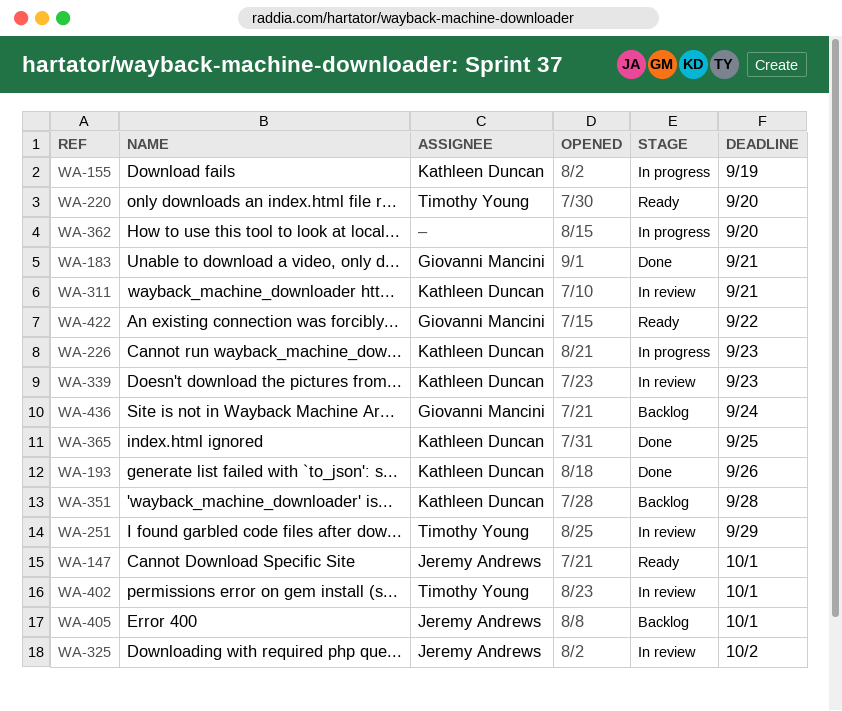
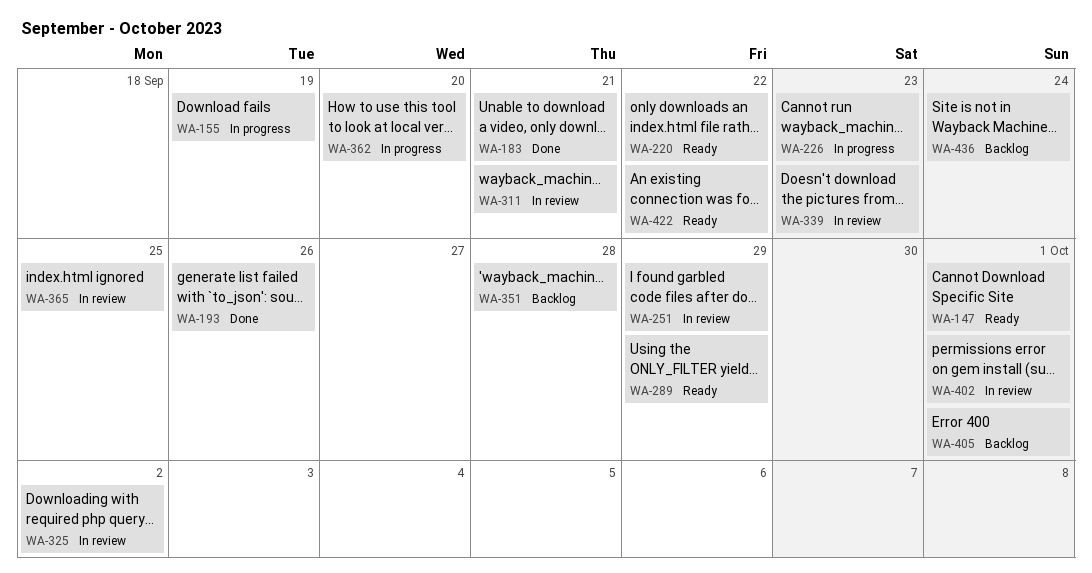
WA-220, due: Sep 20 -> Sep 22
WA-289: none -> present
WA-365, status: Done -> In review

